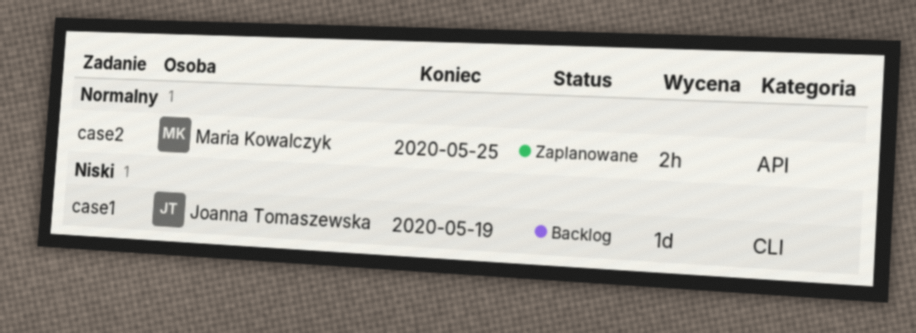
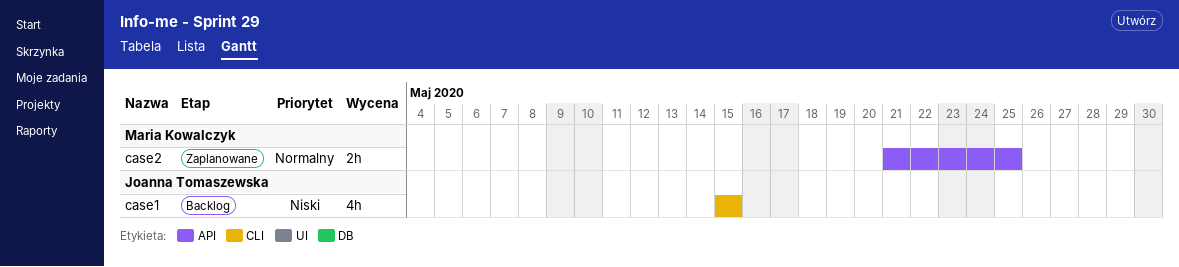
case1, estimate: 1d -> 4h
case1, due: May 19 -> May 15

